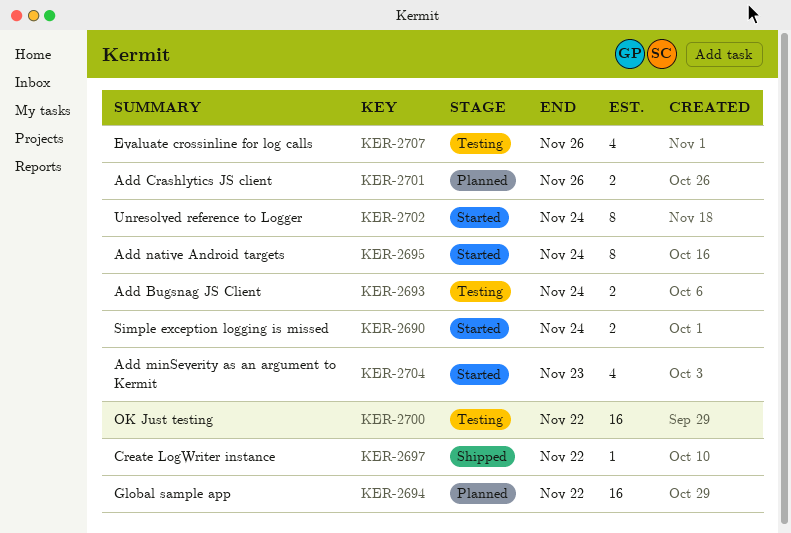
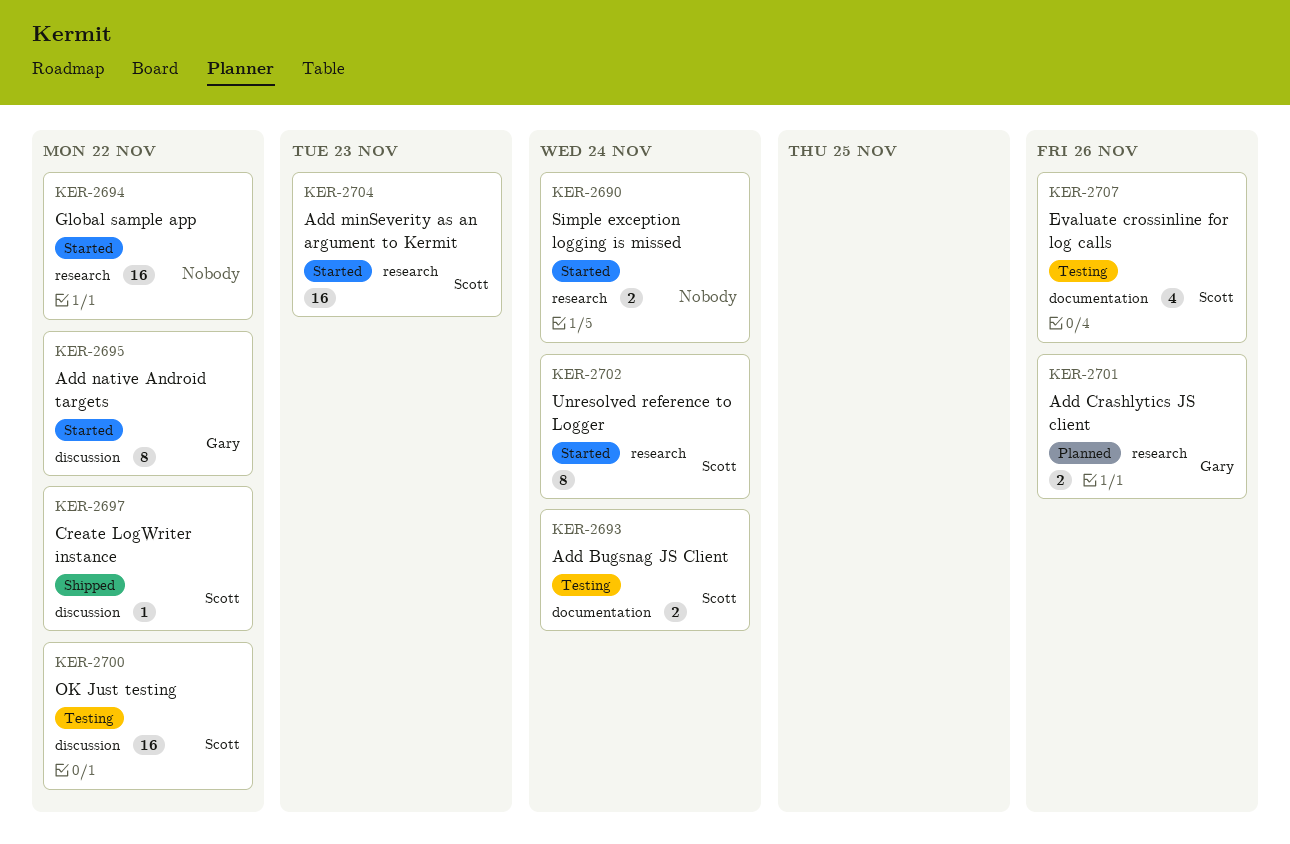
KER-2694, status: Planned -> Started
KER-2695, due: Nov 24 -> Nov 22
KER-2704, estimate: 4 -> 16

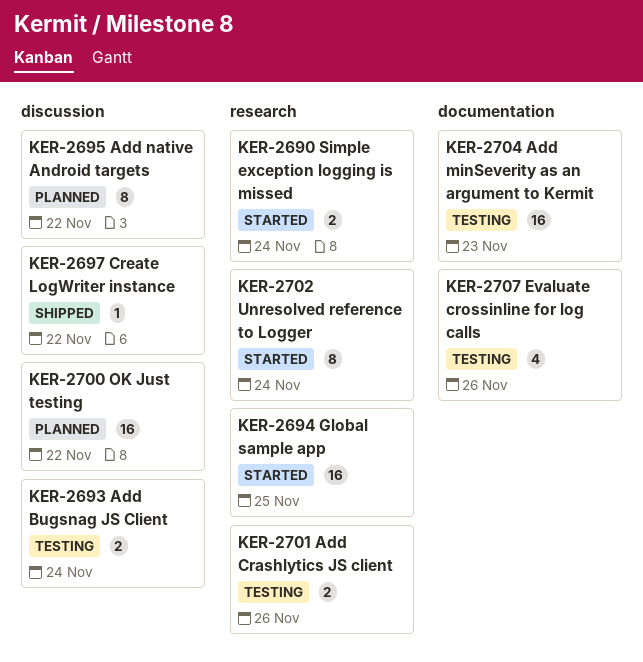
KER-2693, label: documentation -> discussion
KER-2694, due: Nov 22 -> Nov 25
KER-2695, status: Started -> Planned
KER-2700, status: Testing -> Planned
KER-2701, status: Planned -> Testing
KER-2704, status: Started -> Testing
KER-2704, label: research -> documentation

